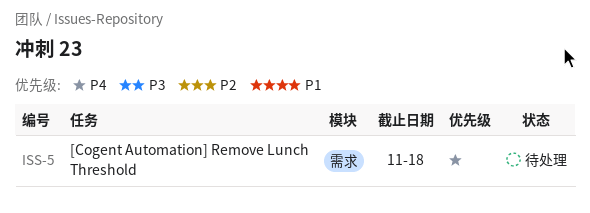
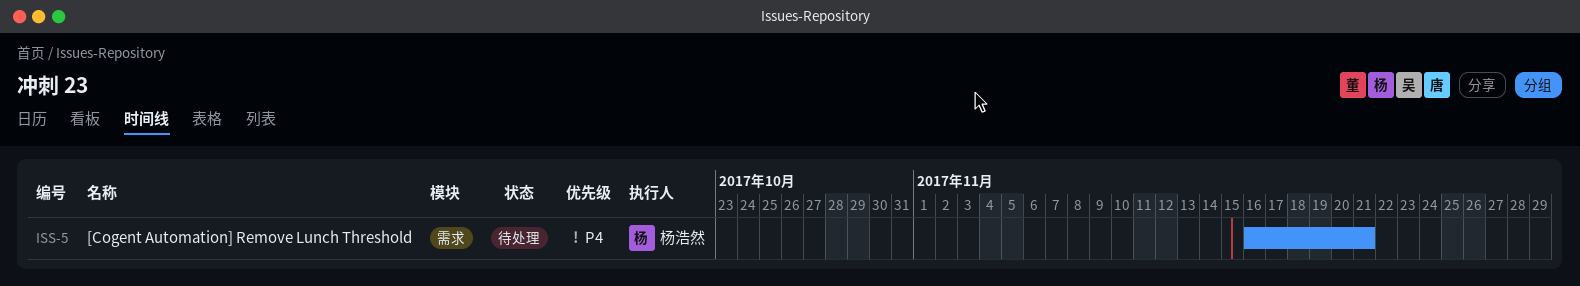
ISS-5, due: Nov 18 -> Nov 21

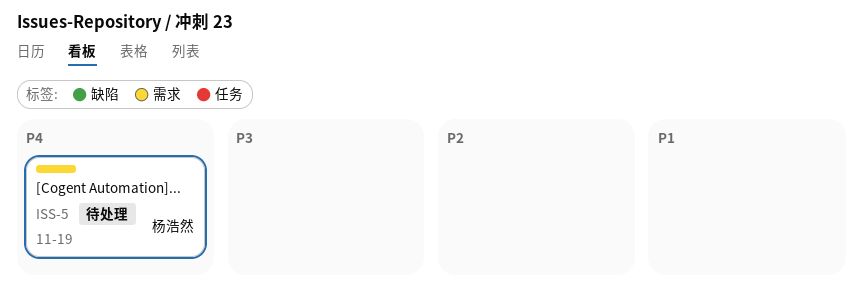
ISS-5, due: Nov 21 -> Nov 19

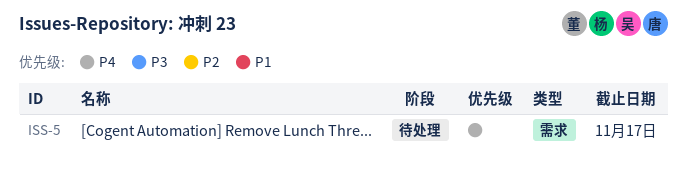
ISS-5, due: Nov 19 -> Nov 17

